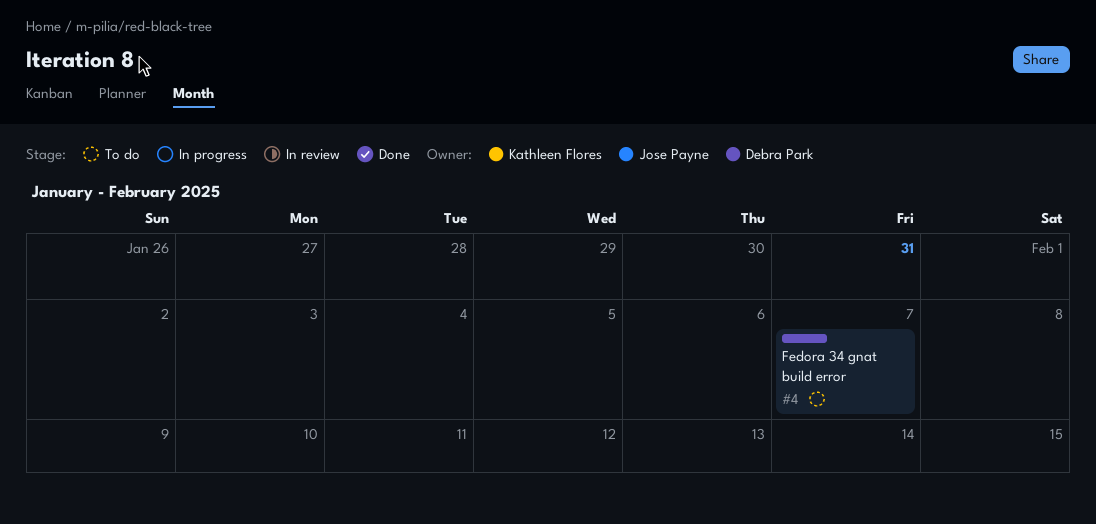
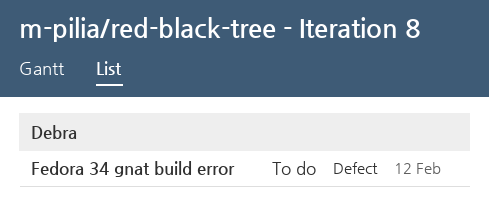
Fedora 34 gnat build error, due: Feb 7 -> Feb 12

